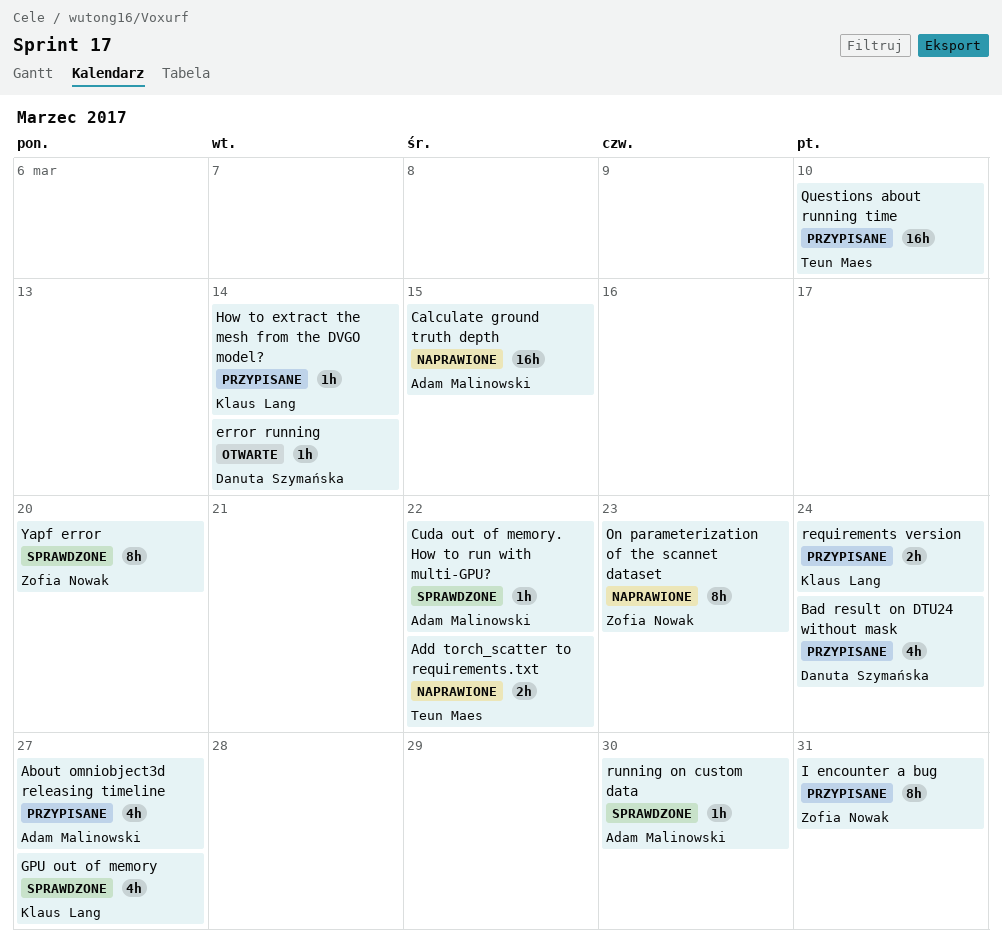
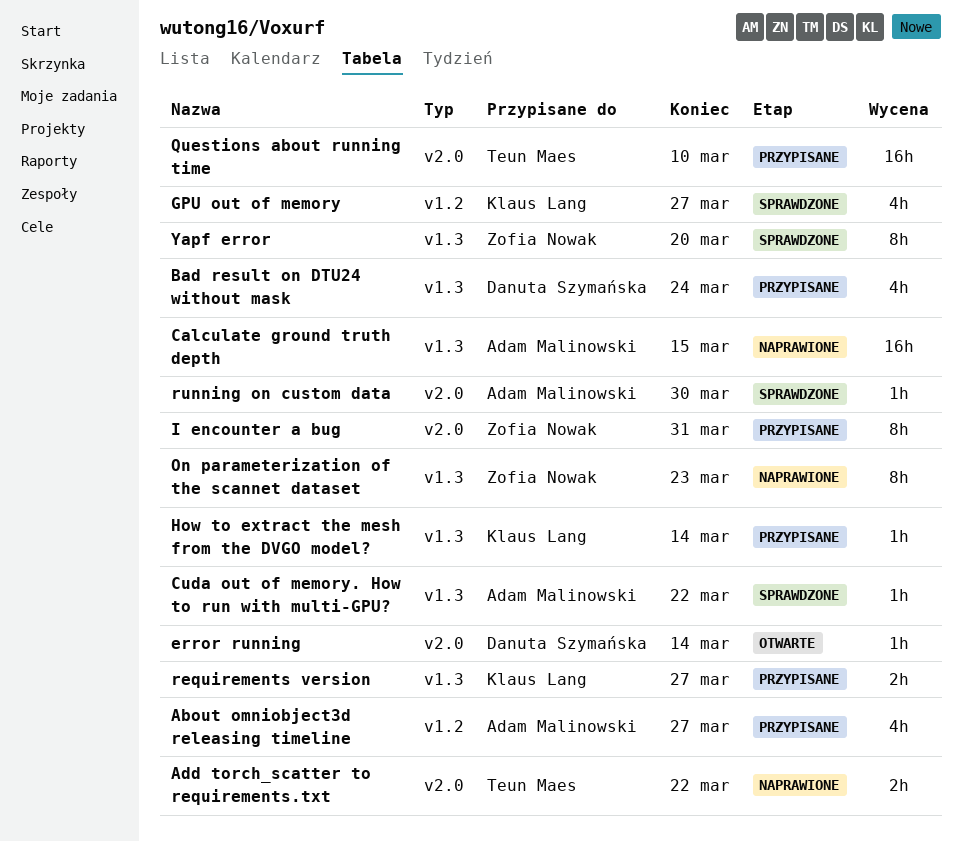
requirements version, due: Mar 24 -> Mar 27

